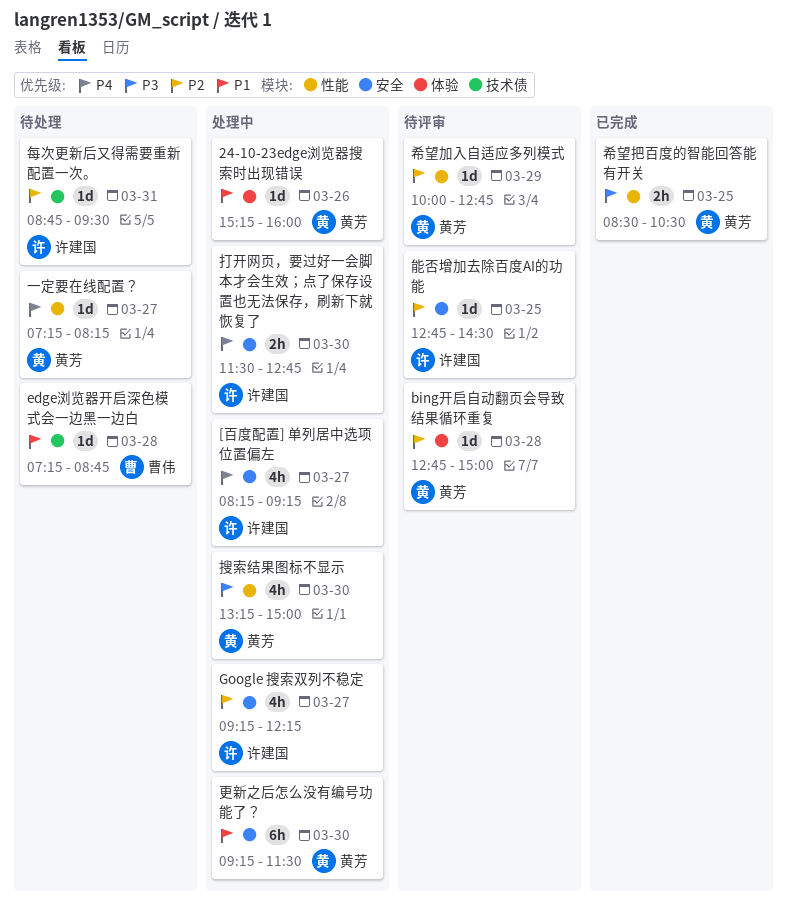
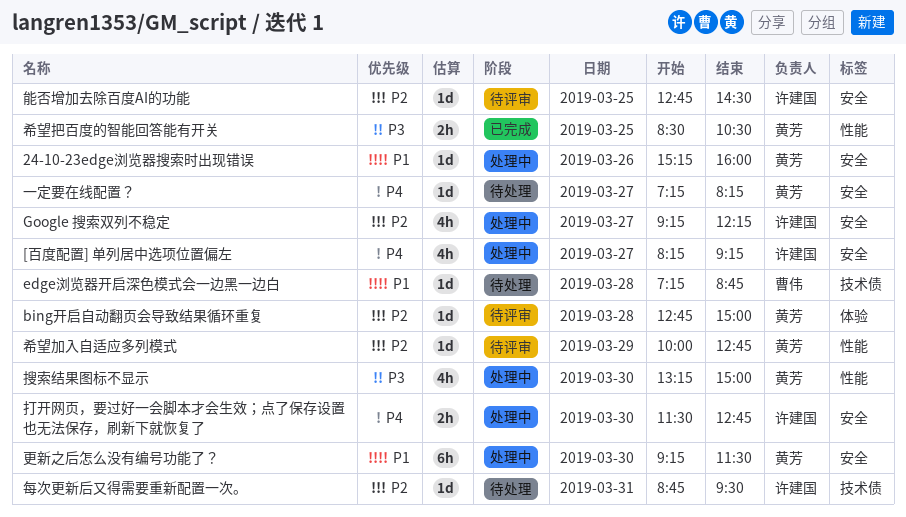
24-10-23edge浏览器搜索时出现错误, label: 体验 -> 安全
一定要在线配置？, label: 性能 -> 安全

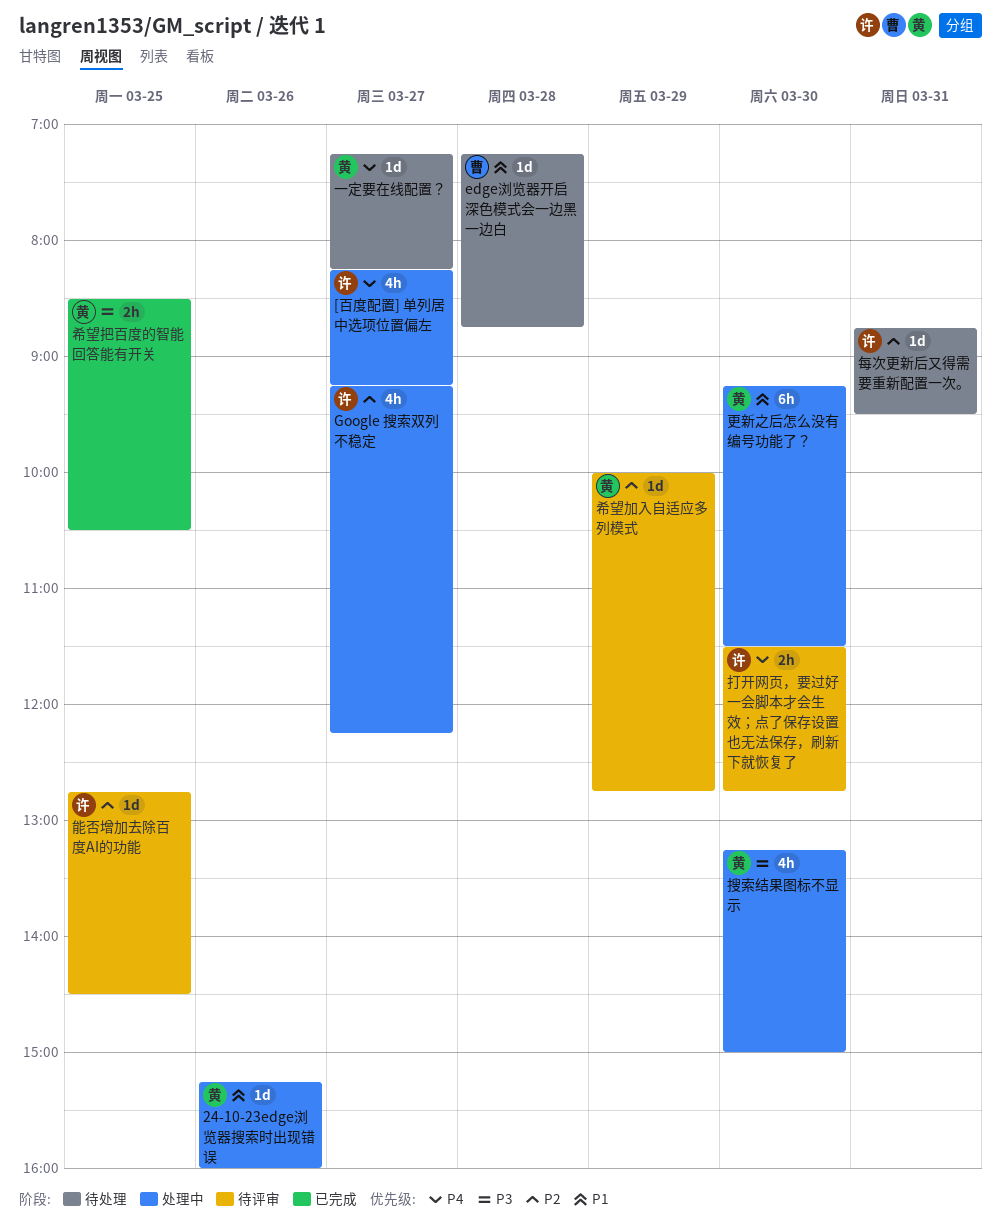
bing开启自动翻页会导致结果循环重复: present -> none
打开网页，要过好一会脚本才会生效；点了保存设置也无法保存，刷新下就恢复了, status: 处理中 -> 待评审

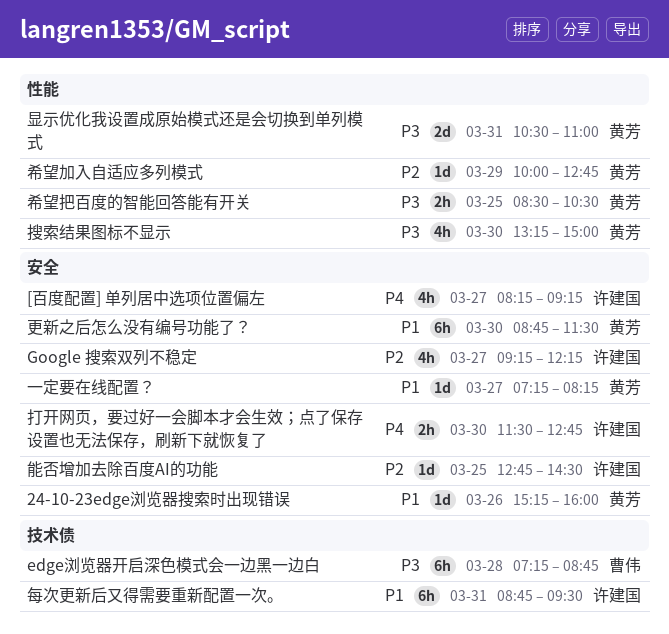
edge浏览器开启深色模式会一边黑一边白, priority: P1 -> P3
edge浏览器开启深色模式会一边黑一边白, estimate: 1d -> 6h
一定要在线配置？, priority: P4 -> P1
显示优化我设置成原始模式还是会切换到单列模式: none -> present
更新之后怎么没有编号功能了？, begins: 09:15 -> 08:45
每次更新后又得需要重新配置一次。, priority: P2 -> P1
每次更新后又得需要重新配置一次。, estimate: 1d -> 6h

